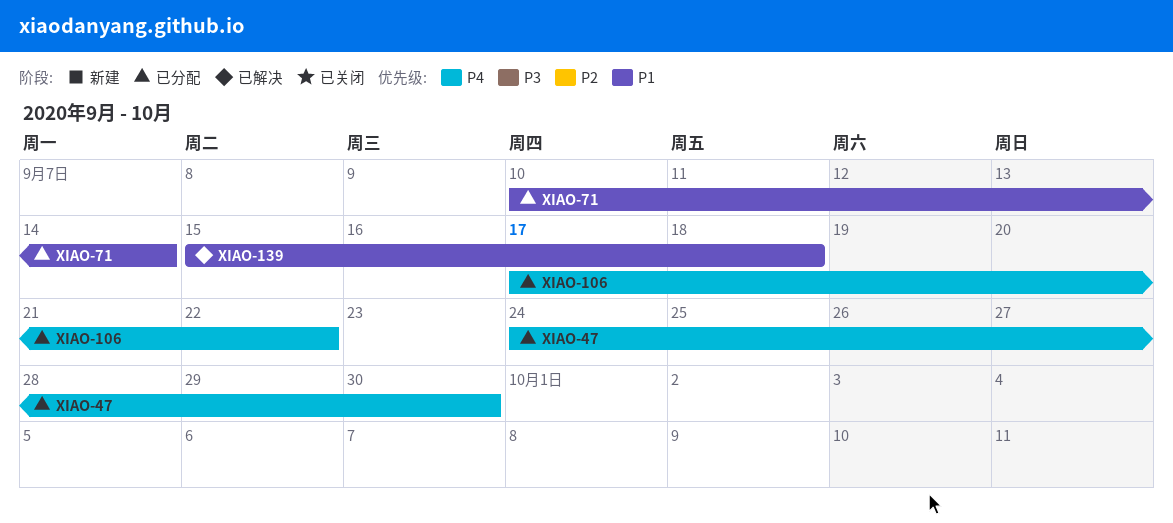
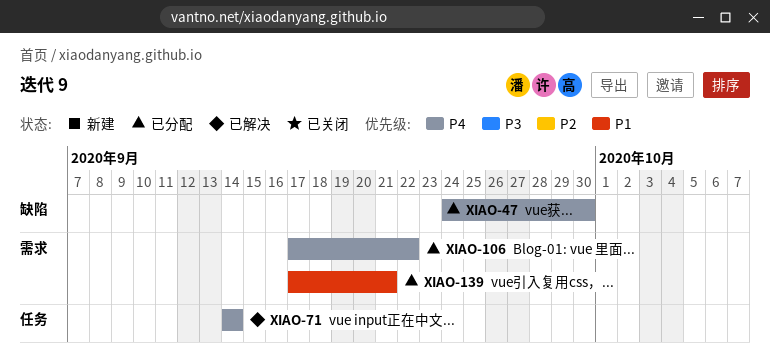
XIAO-71, status: 已分配 -> 已解决
XIAO-71, priority: P1 -> P4
XIAO-71, start: Sep 10 -> Sep 14
XIAO-139, status: 已解决 -> 已分配
XIAO-139, start: Sep 15 -> Sep 17
XIAO-139, due: Sep 18 -> Sep 21

